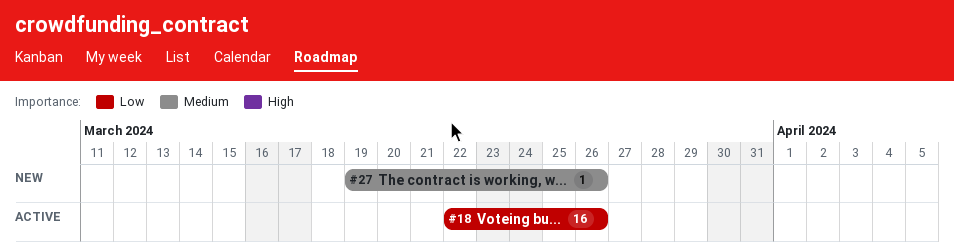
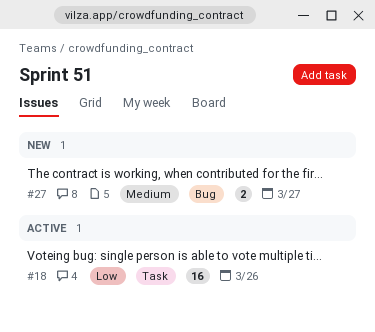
#27, estimate: 1 -> 2
#27, due: Mar 26 -> Mar 27

